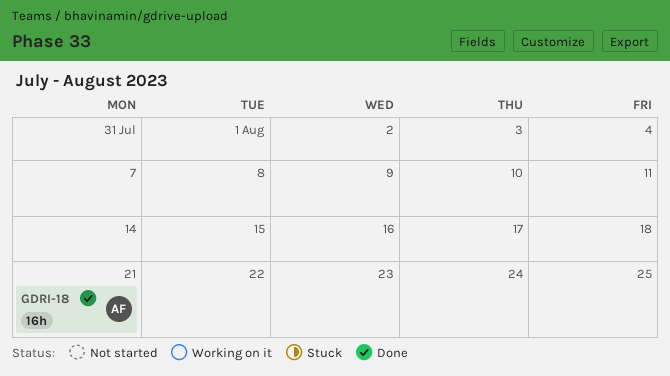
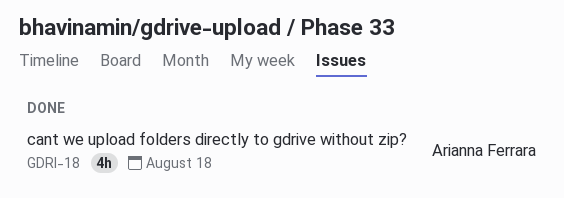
GDRI-18, estimate: 16h -> 4h
GDRI-18, due: Aug 21 -> Aug 18

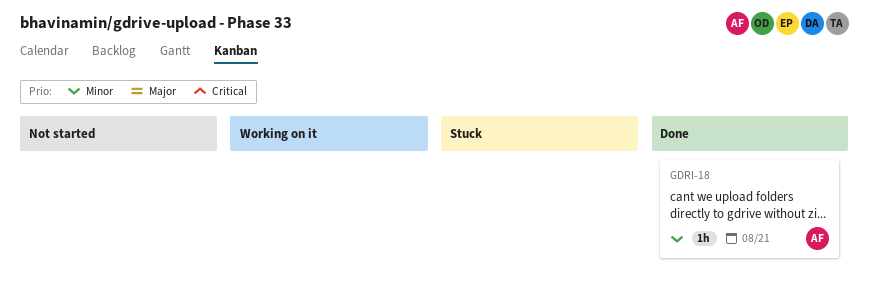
GDRI-18, estimate: 4h -> 1h
GDRI-18, due: Aug 18 -> Aug 21

